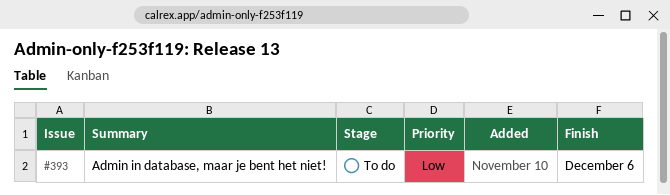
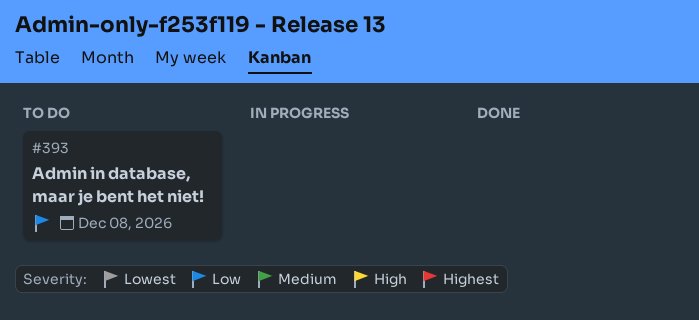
#393, due: Dec 6 -> Dec 8

